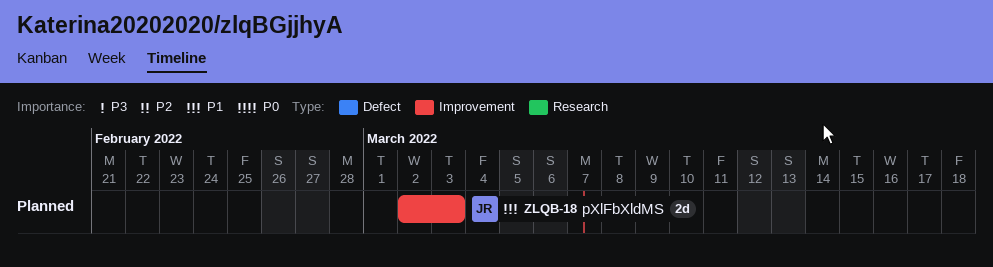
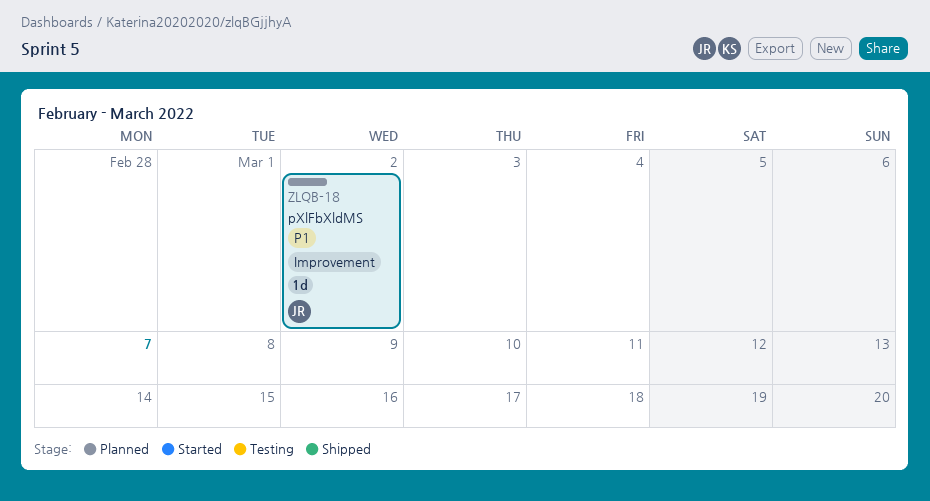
ZLQB-18, estimate: 2d -> 1d
ZLQB-18, due: Mar 3 -> Mar 2

